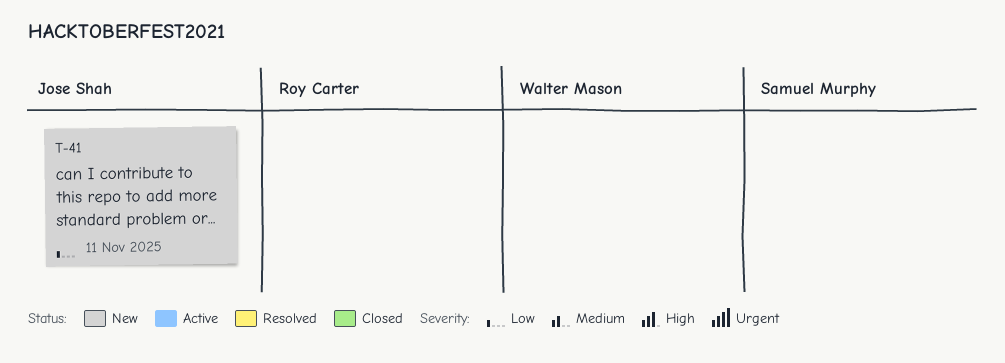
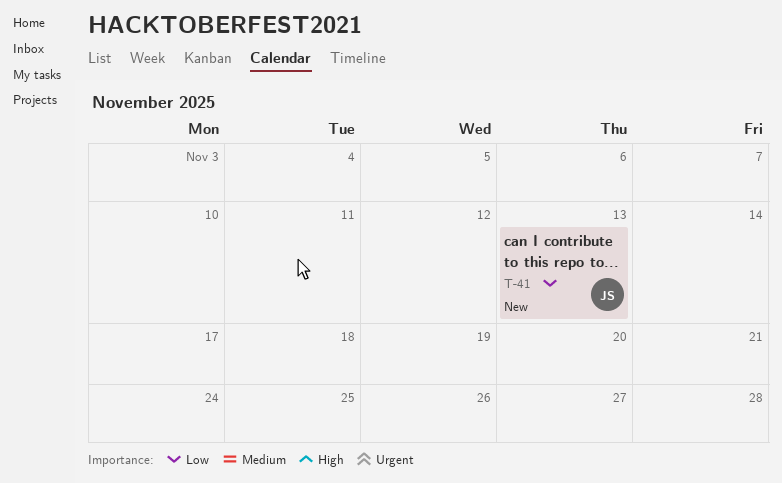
T-41, due: Nov 11 -> Nov 13

